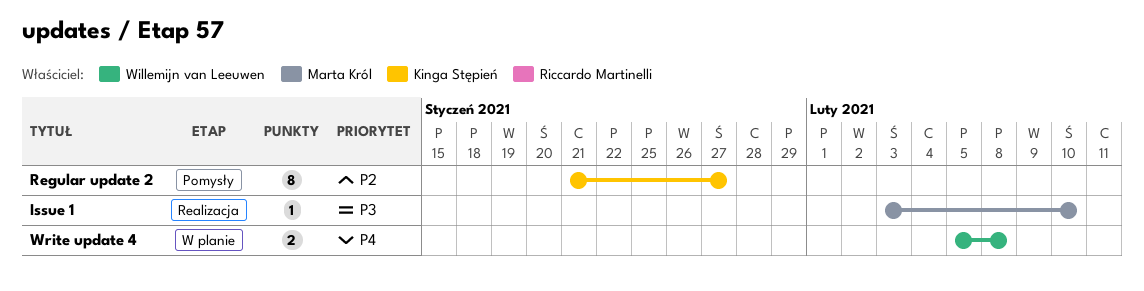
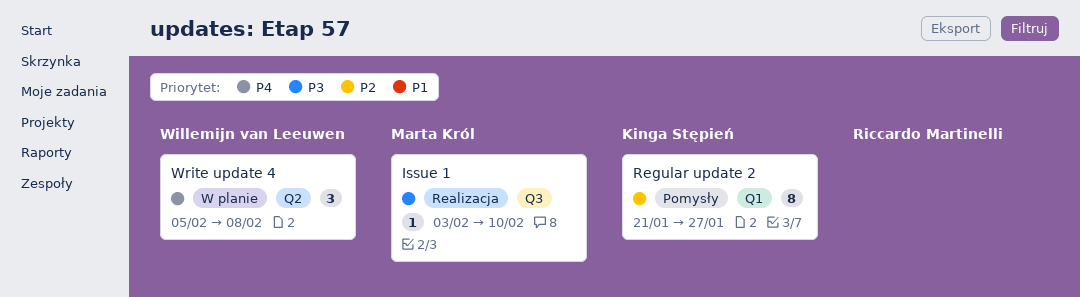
Write update 4, estimate: 2 -> 3

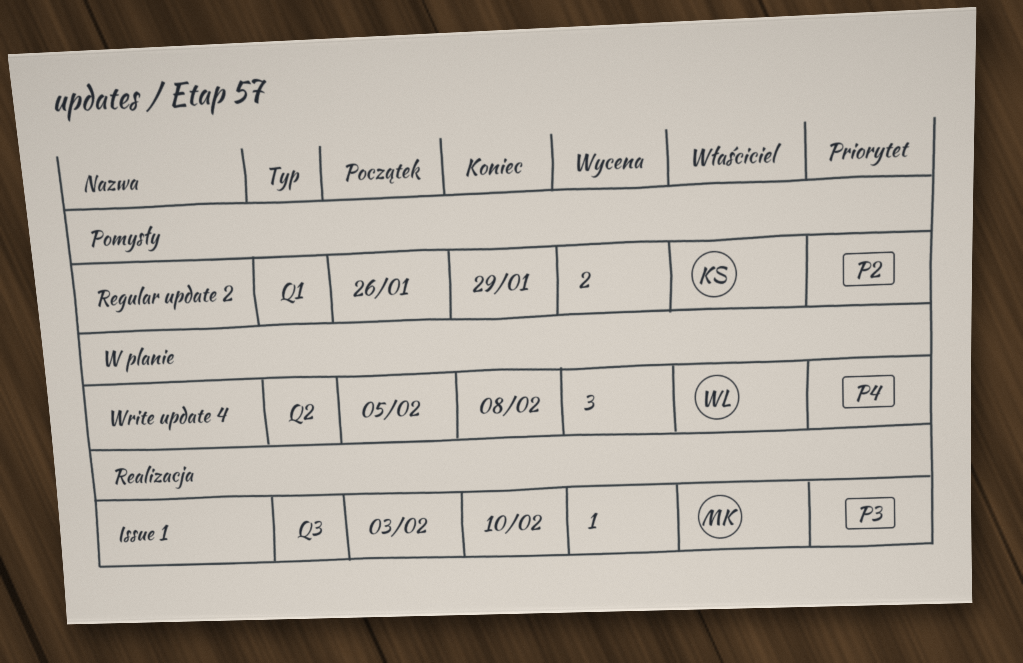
Regular update 2, estimate: 8 -> 2
Regular update 2, start: Jan 21 -> Jan 26
Regular update 2, due: Jan 27 -> Jan 29

